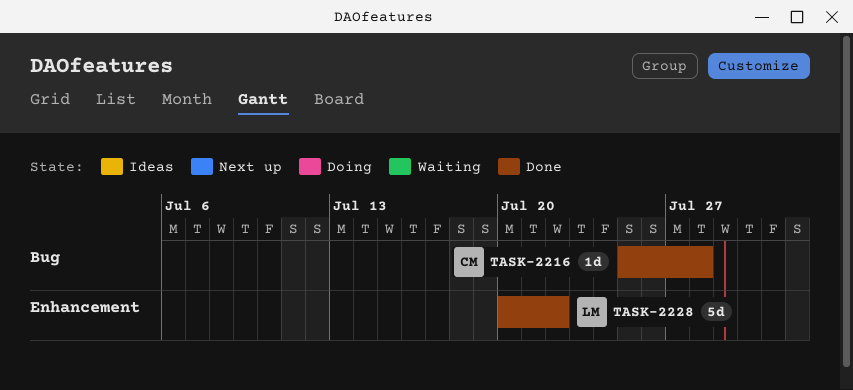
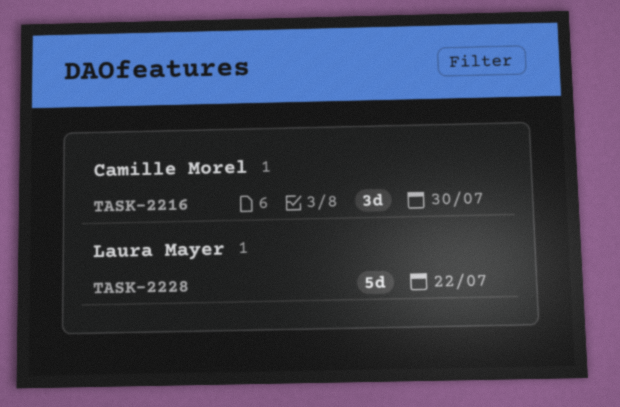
TASK-2216, estimate: 1d -> 3d
TASK-2216, due: Jul 28 -> Jul 30

